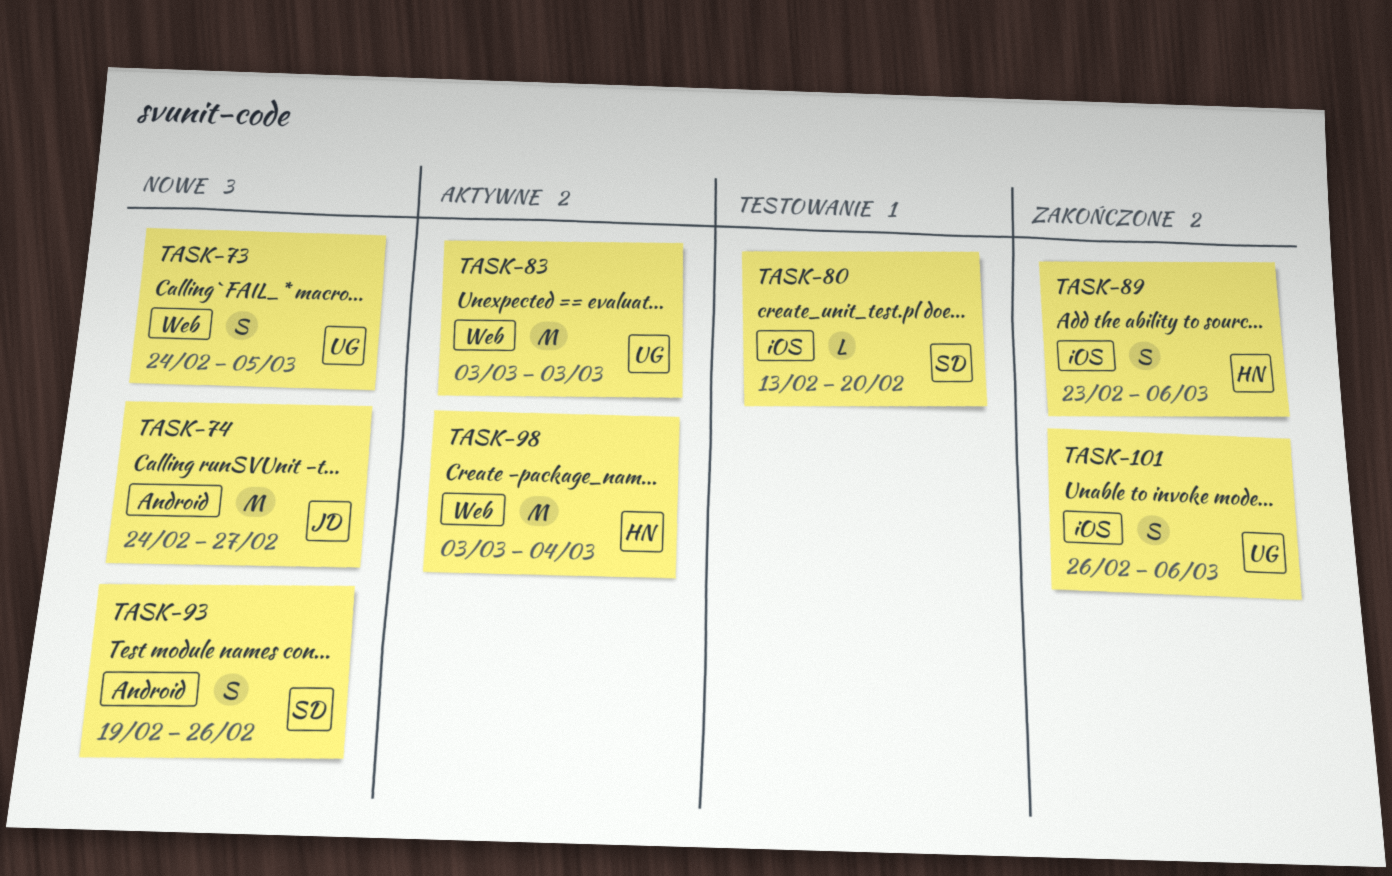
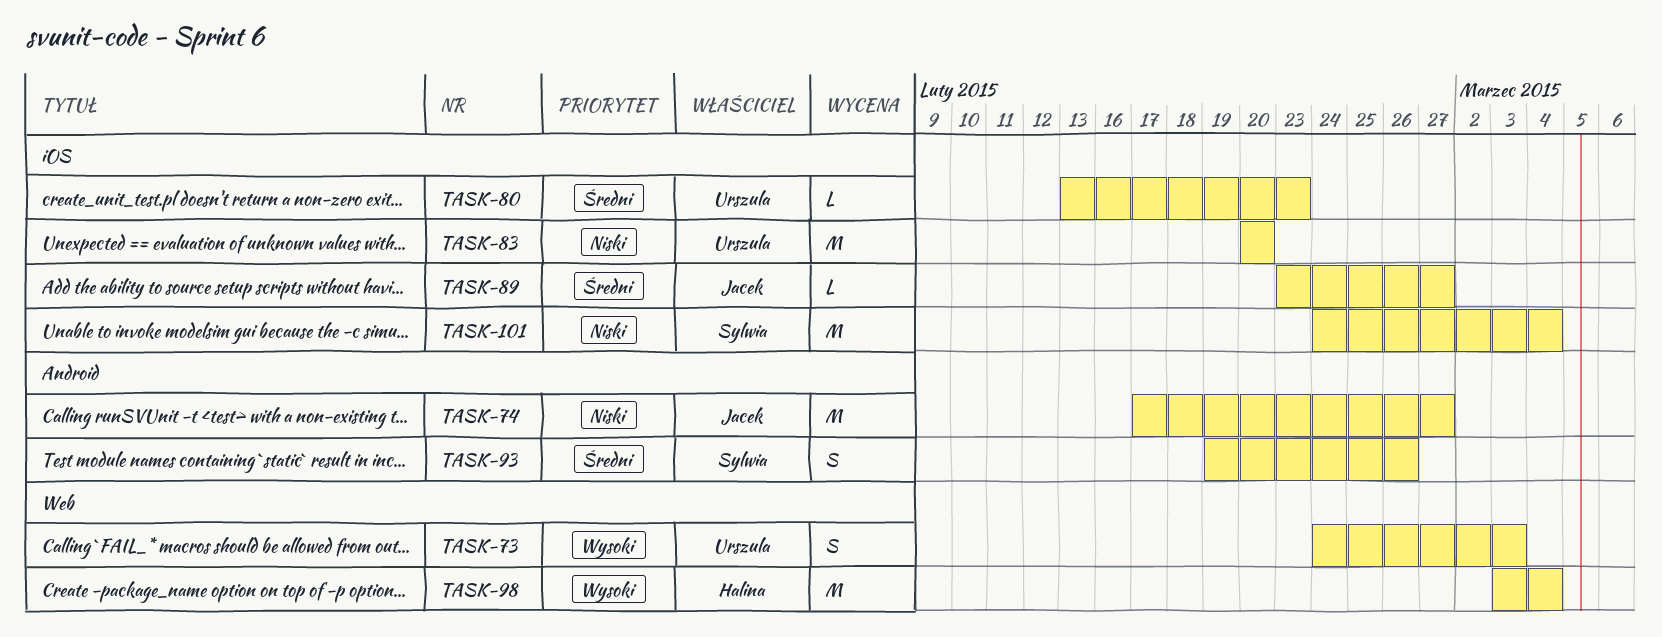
TASK-73, due: Mar 5 -> Mar 3
TASK-74, start: Feb 24 -> Feb 17
TASK-80, owner: Sylwia -> Urszula
TASK-80, due: Feb 20 -> Feb 23
TASK-83, label: Web -> iOS
TASK-83, start: Mar 3 -> Feb 20
TASK-83, due: Mar 3 -> Feb 20
TASK-89, owner: Halina -> Jacek
TASK-89, estimate: S -> L
TASK-89, due: Mar 6 -> Feb 27
TASK-101, owner: Urszula -> Sylwia
TASK-101, estimate: S -> M
TASK-101, start: Feb 26 -> Feb 24
TASK-101, due: Mar 6 -> Mar 4

